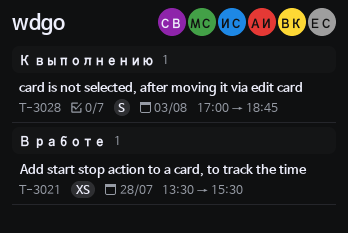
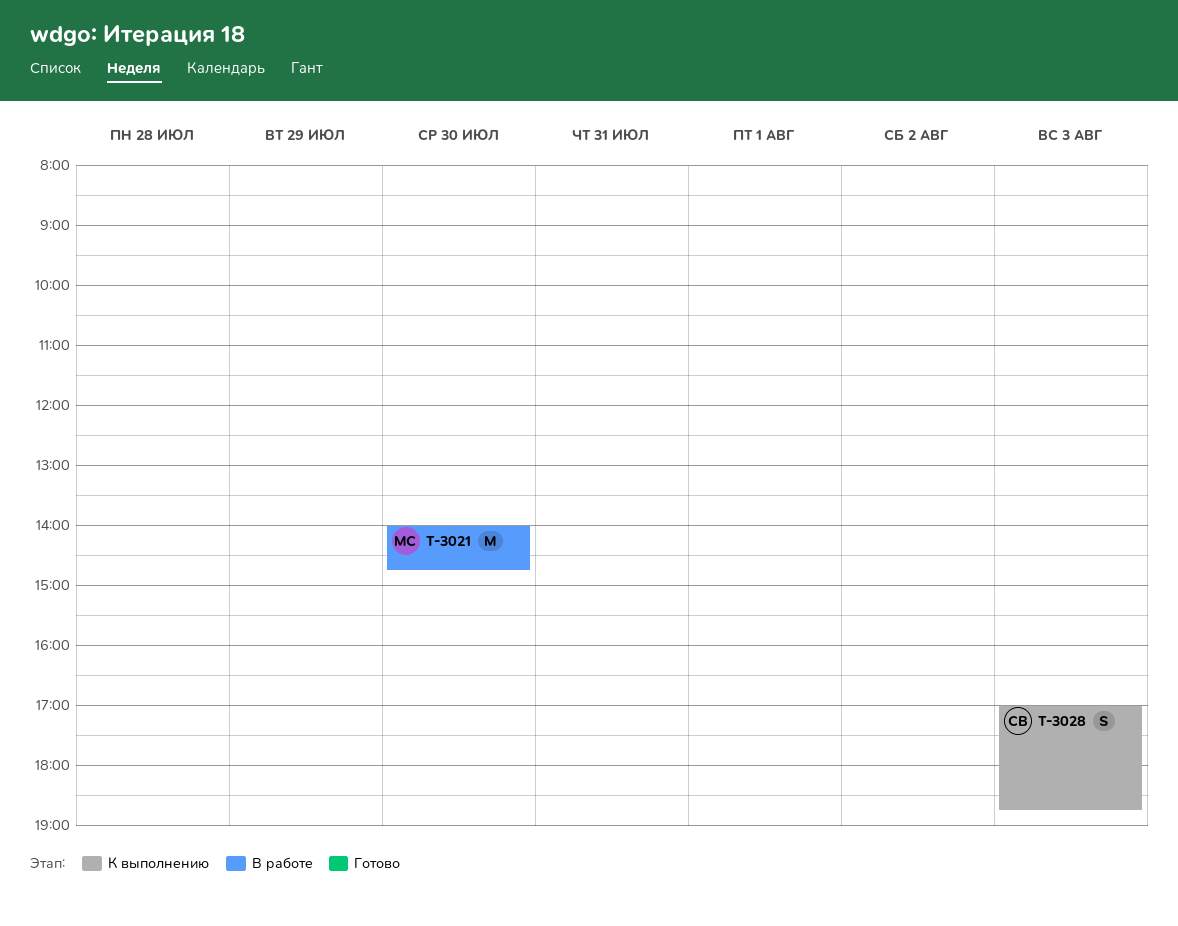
T-3021, estimate: XS -> M
T-3021, day: Jul 28 -> Jul 30
T-3021, begins: 13:30 -> 14:00
T-3021, ends: 15:30 -> 14:45

